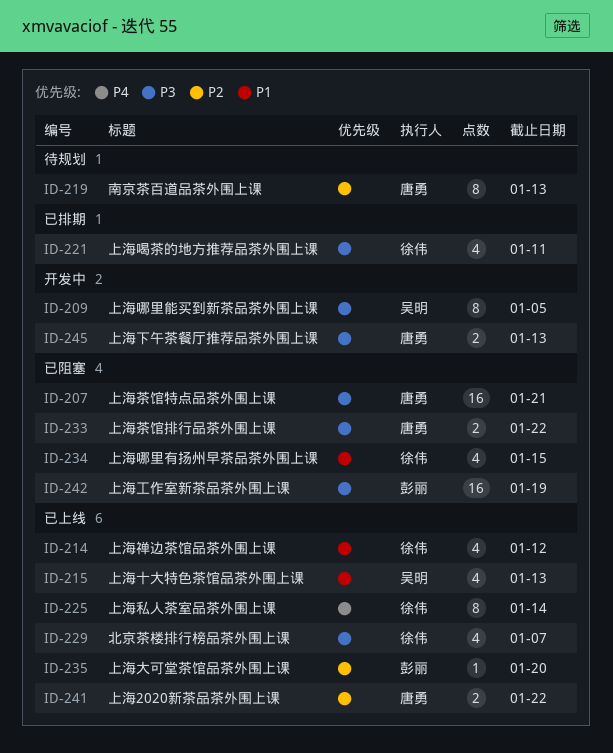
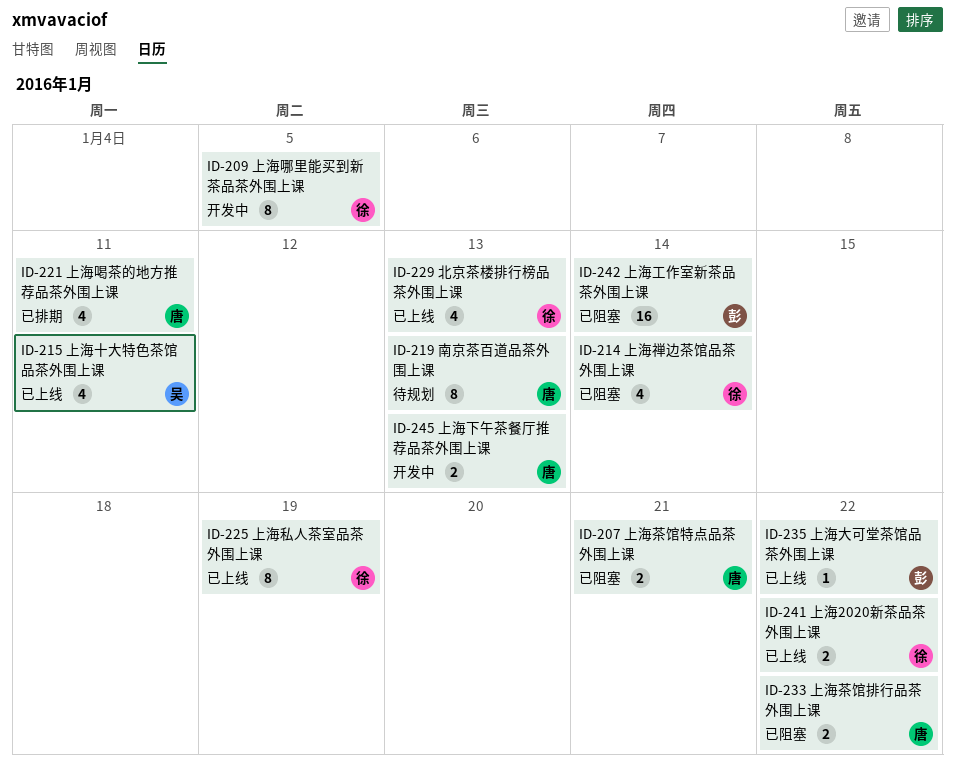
ID-207, estimate: 16 -> 2
ID-209, owner: 吴明 -> 徐伟
ID-214, status: 已上线 -> 已阻塞
ID-214, due: Jan 12 -> Jan 14
ID-215, due: Jan 13 -> Jan 11
ID-221, owner: 徐伟 -> 唐勇
ID-225, due: Jan 14 -> Jan 19
ID-229, due: Jan 7 -> Jan 13
ID-234: present -> none
ID-235, due: Jan 20 -> Jan 22
ID-241, owner: 唐勇 -> 徐伟
ID-242, due: Jan 19 -> Jan 14

